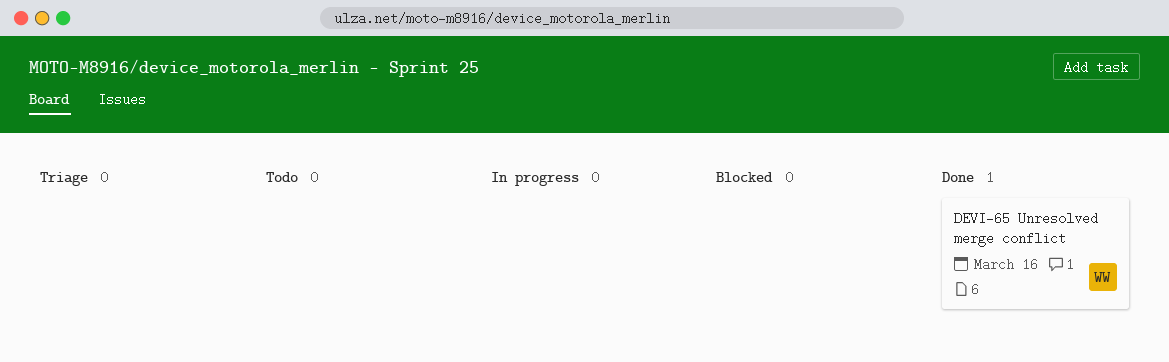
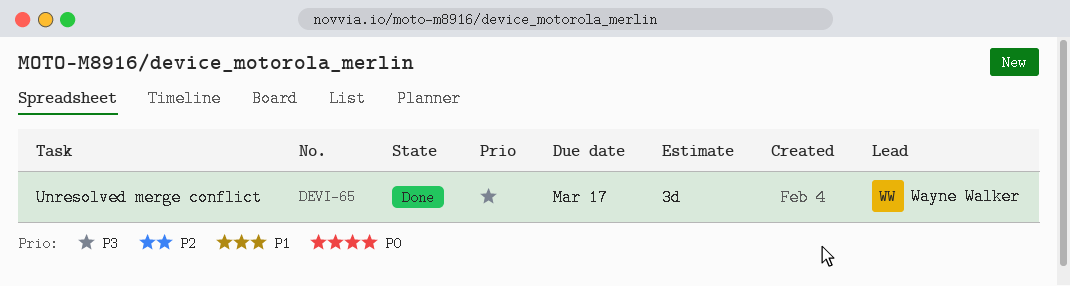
DEVI-65, due: Mar 16 -> Mar 17

